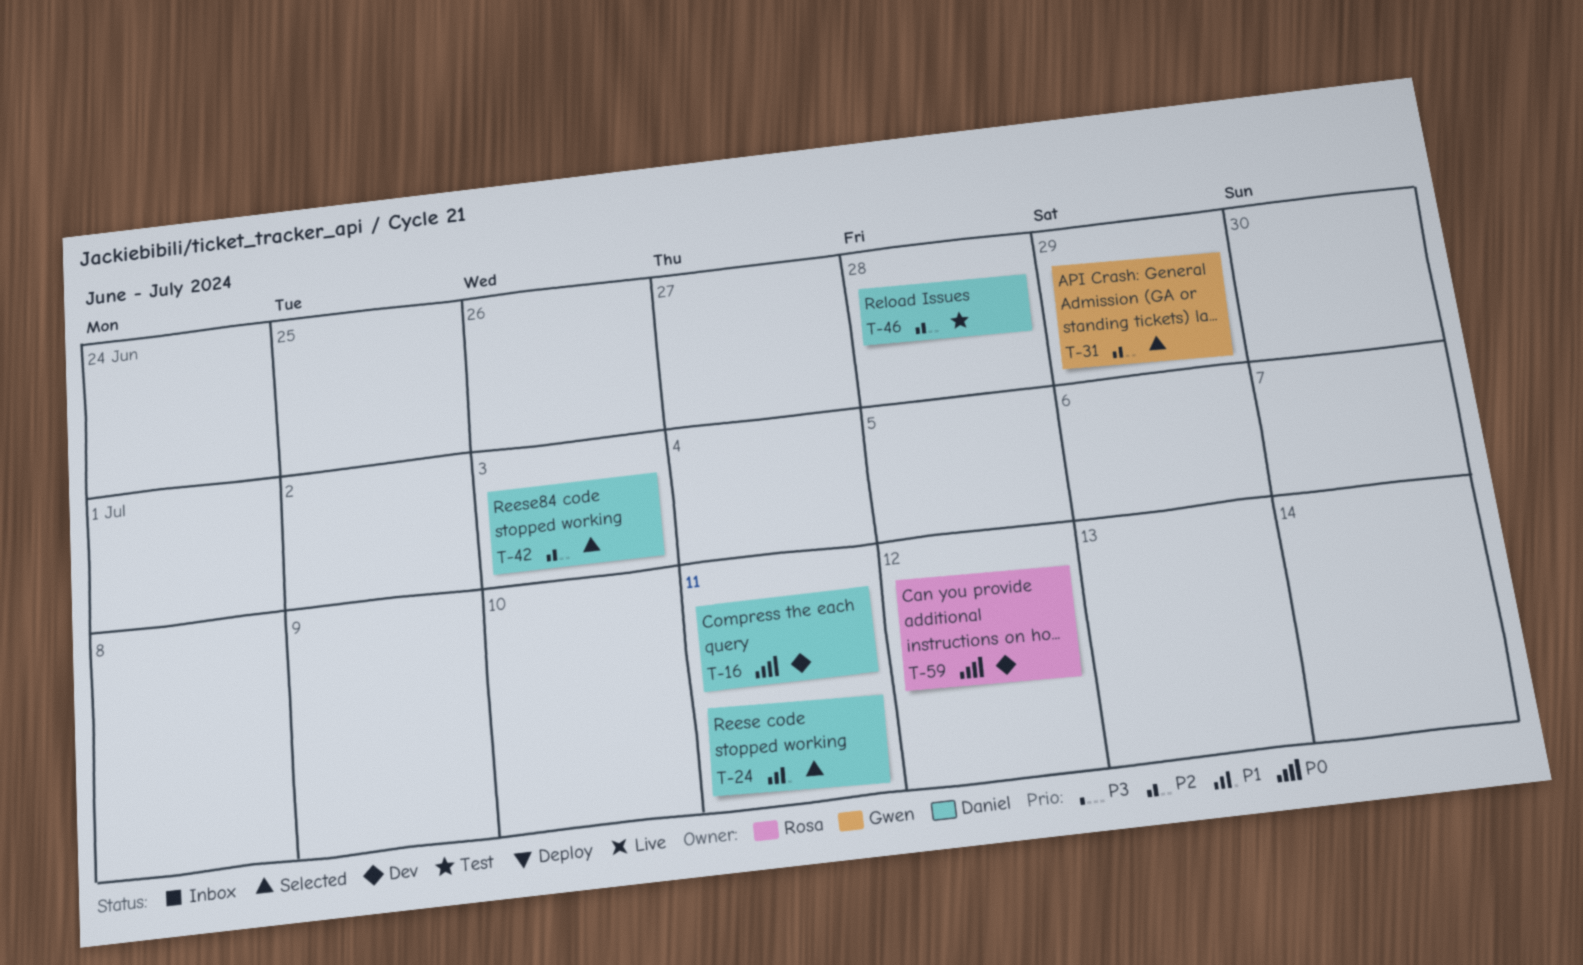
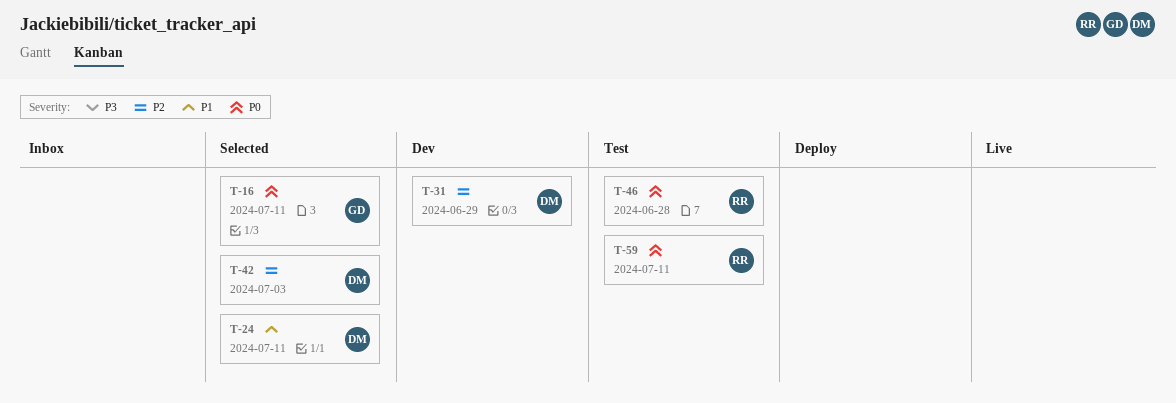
T-16, status: Dev -> Selected
T-16, owner: Daniel -> Gwen
T-31, status: Selected -> Dev
T-31, owner: Gwen -> Daniel
T-46, owner: Daniel -> Rosa
T-46, priority: P2 -> P0
T-59, status: Dev -> Test
T-59, due: Jul 12 -> Jul 11

